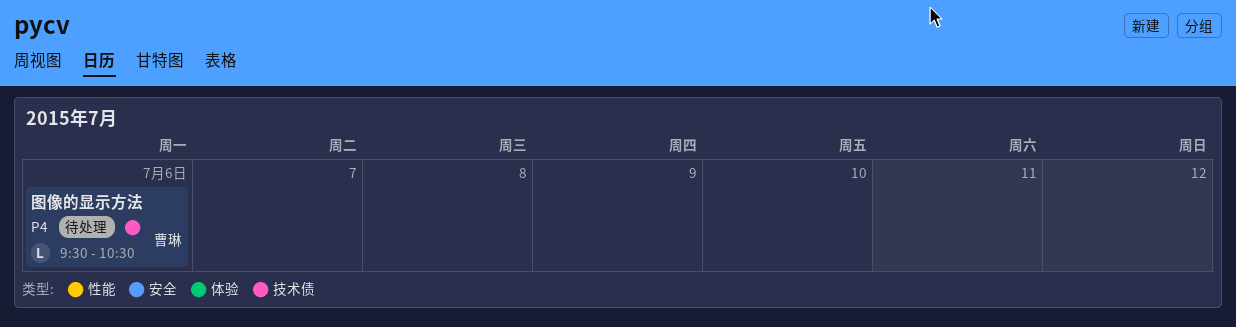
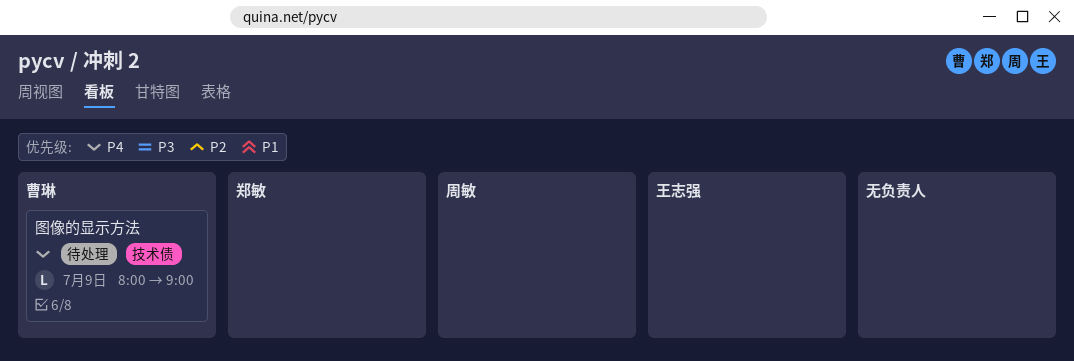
图像的显示方法, day: Jul 6 -> Jul 9
图像的显示方法, begins: 09:30 -> 08:00
图像的显示方法, ends: 10:30 -> 09:00

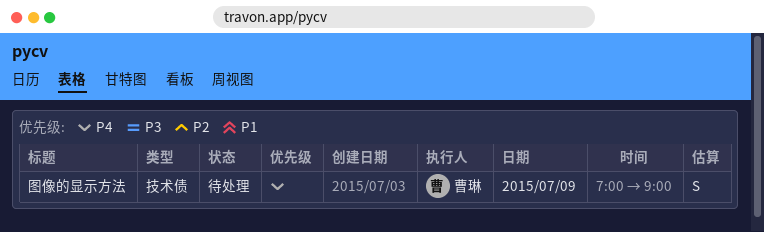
图像的显示方法, estimate: L -> S
图像的显示方法, begins: 08:00 -> 07:00

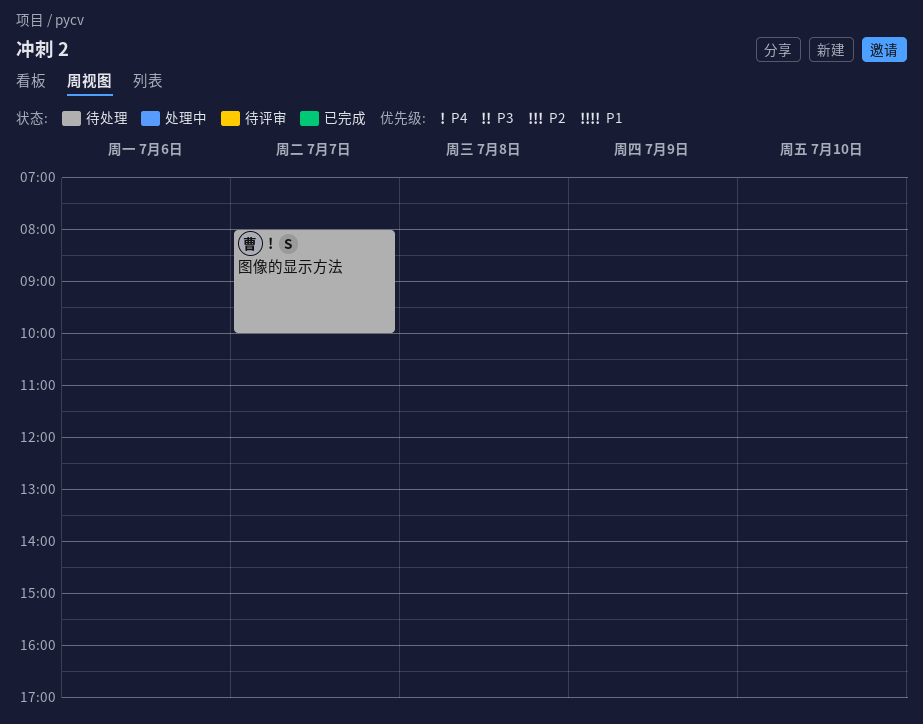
图像的显示方法, day: Jul 9 -> Jul 7
图像的显示方法, begins: 07:00 -> 08:00
图像的显示方法, ends: 09:00 -> 10:00

